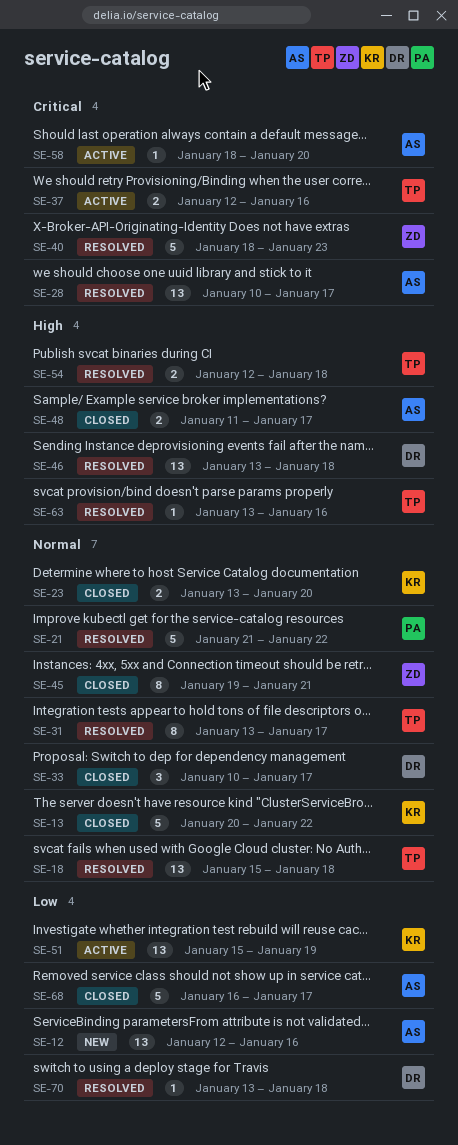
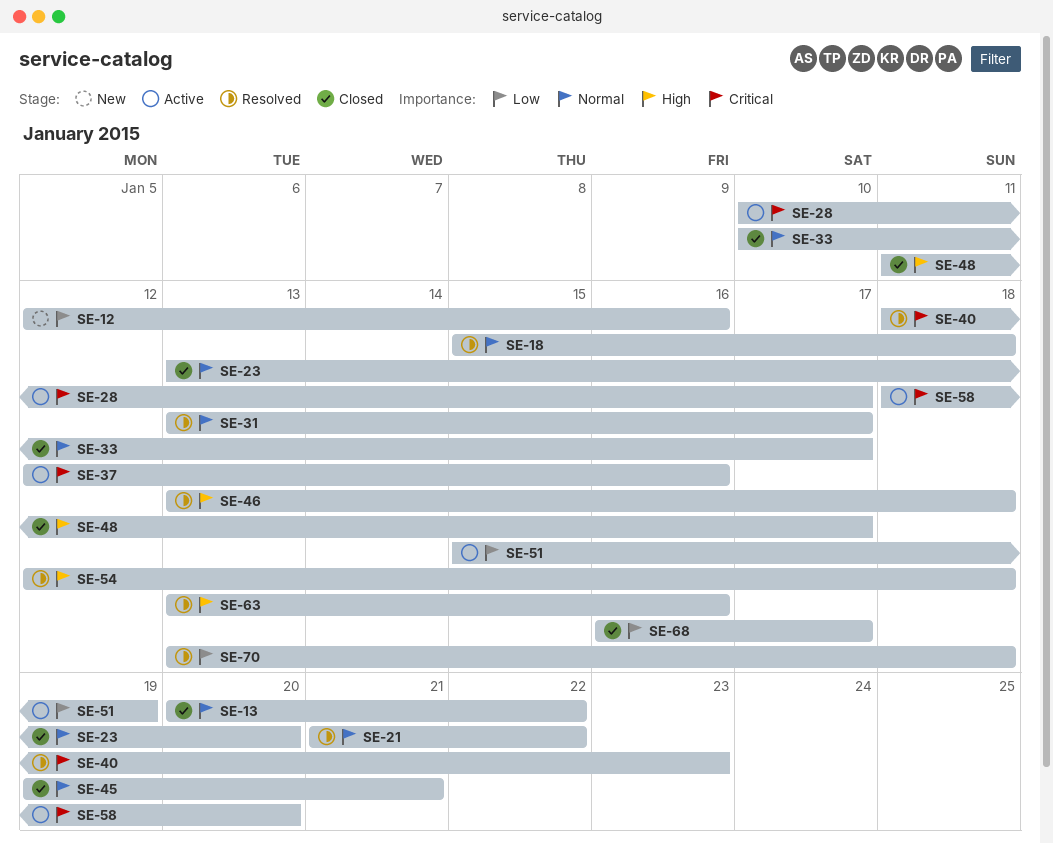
SE-28, status: Resolved -> Active

